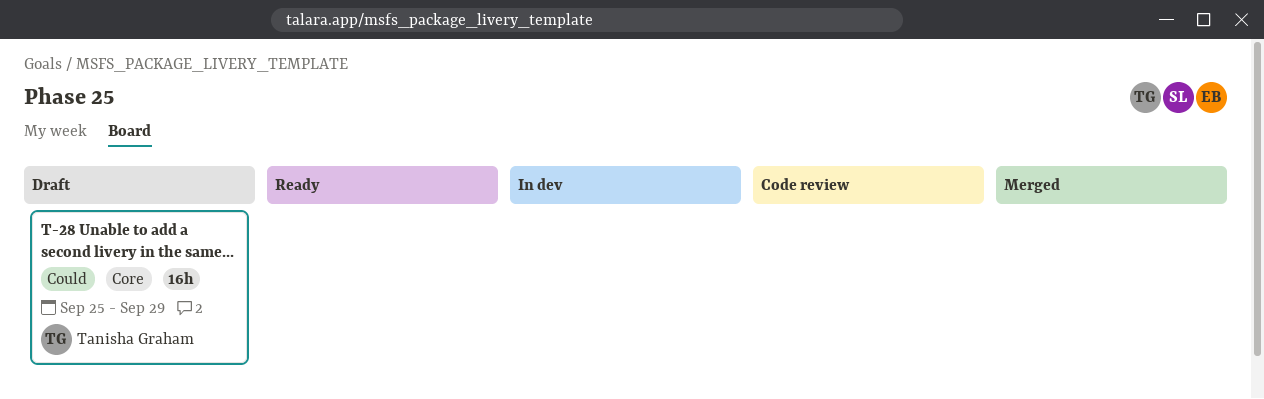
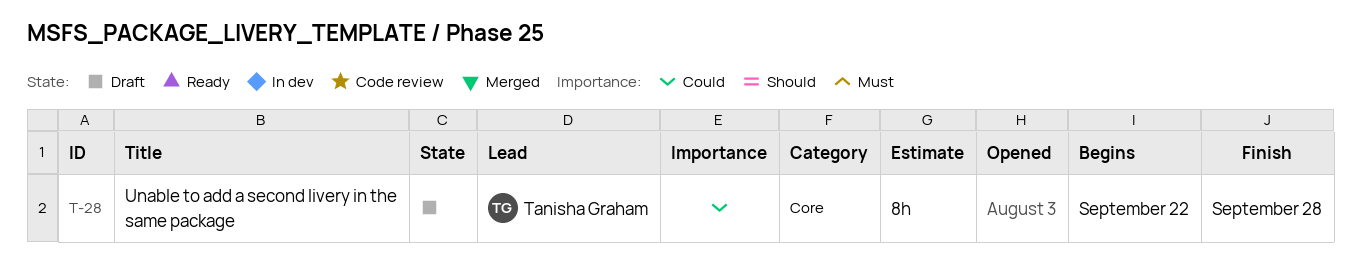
T-28, estimate: 16h -> 8h
T-28, start: Sep 25 -> Sep 22
T-28, due: Sep 29 -> Sep 28

